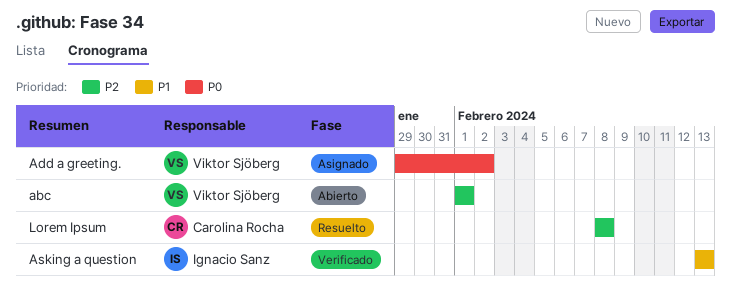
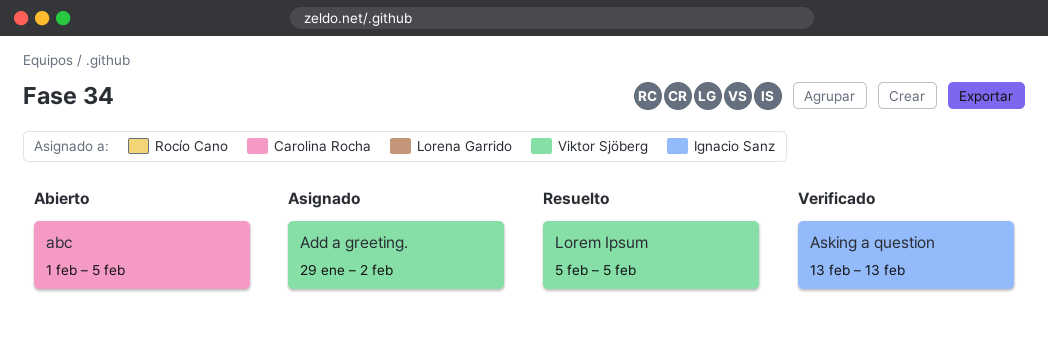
abc, owner: Viktor Sjöberg -> Carolina Rocha
abc, due: Feb 1 -> Feb 5
Lorem Ipsum, owner: Carolina Rocha -> Viktor Sjöberg
Lorem Ipsum, start: Feb 8 -> Feb 5
Lorem Ipsum, due: Feb 8 -> Feb 5

